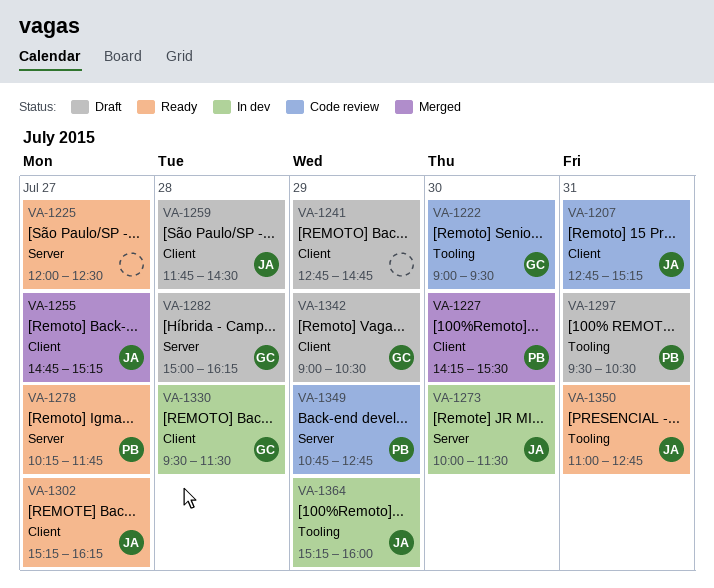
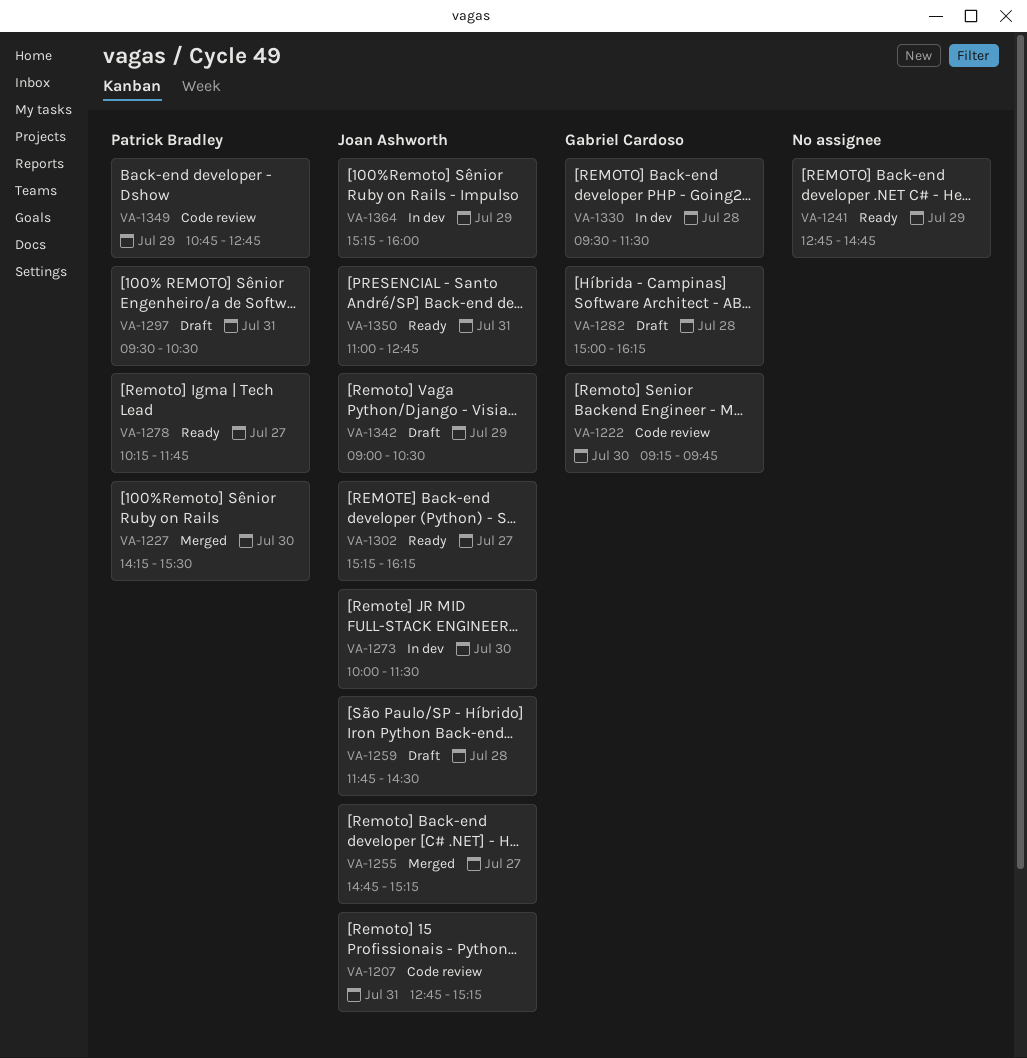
VA-1222, begins: 09:00 -> 09:15
VA-1222, ends: 09:30 -> 09:45
VA-1225: present -> none
VA-1241, status: Draft -> Ready
VA-1342, owner: Gabriel Cardoso -> Joan Ashworth

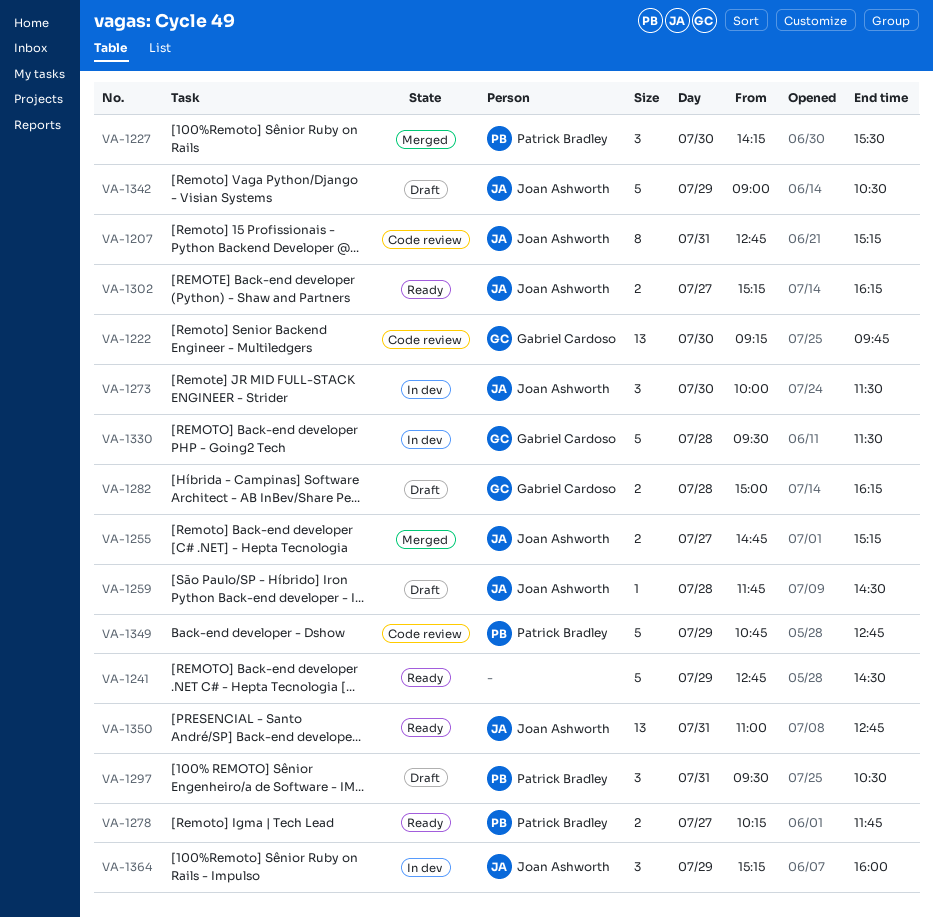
VA-1241, ends: 14:45 -> 14:30

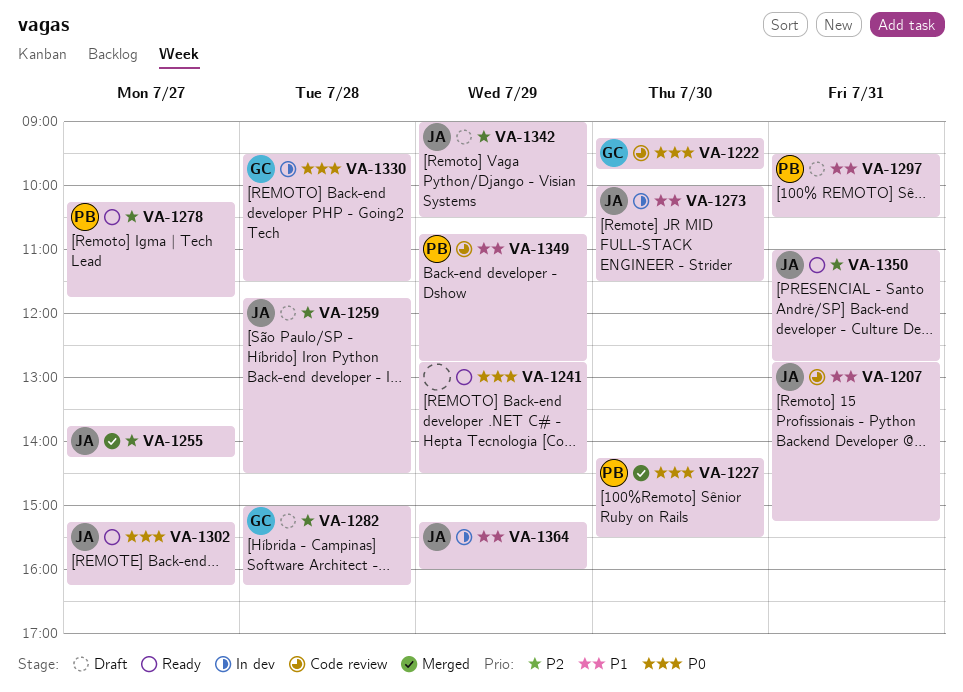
VA-1255, begins: 14:45 -> 13:45
VA-1255, ends: 15:15 -> 14:15

